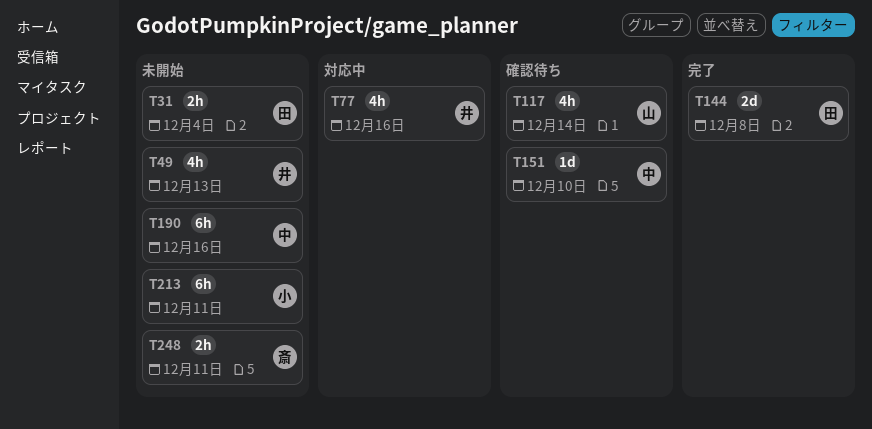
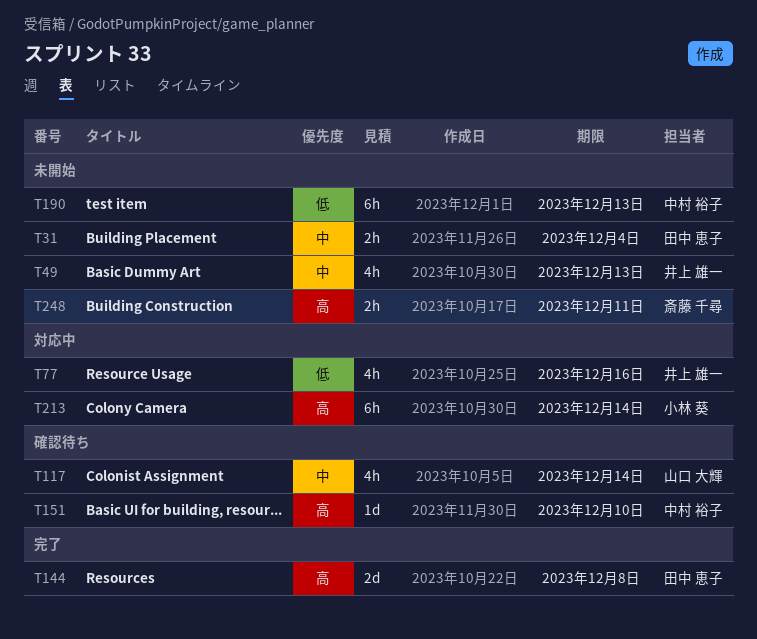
T190, due: Dec 16 -> Dec 13
T213, status: 未開始 -> 対応中
T213, due: Dec 11 -> Dec 14

